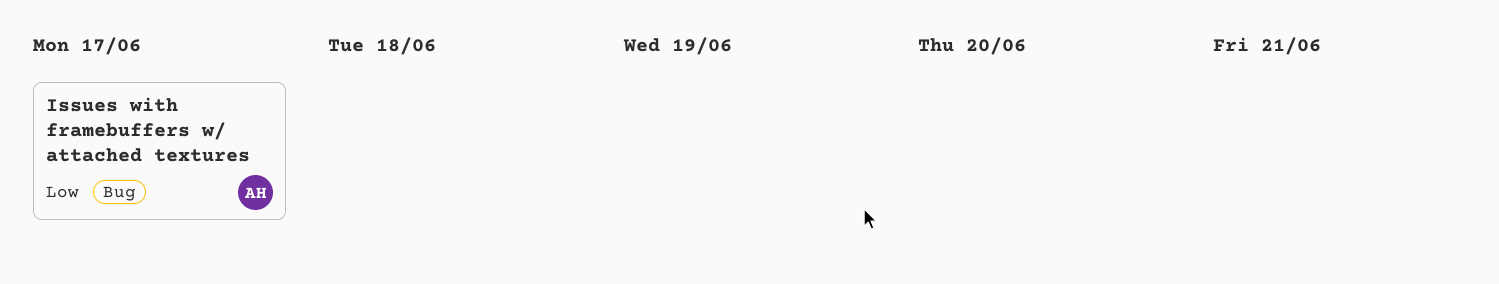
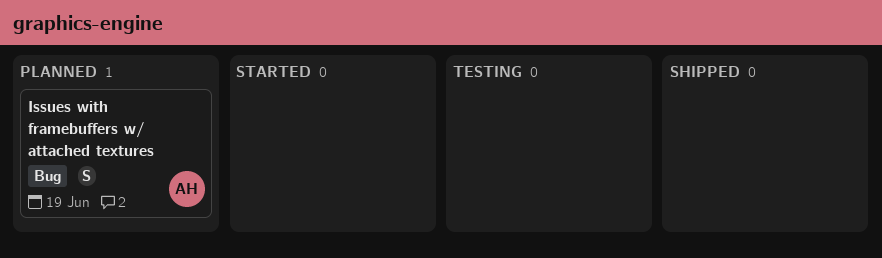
Issues with framebuffers w/ attached textures, due: Jun 17 -> Jun 19

